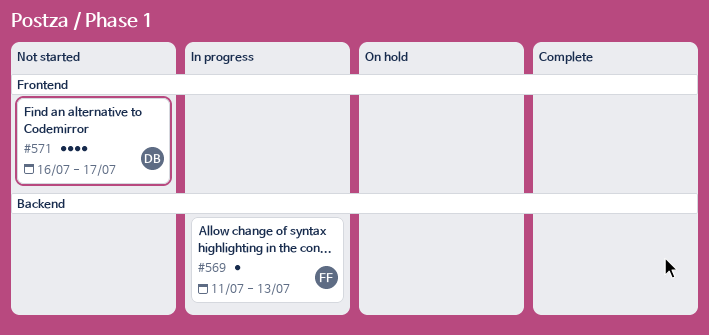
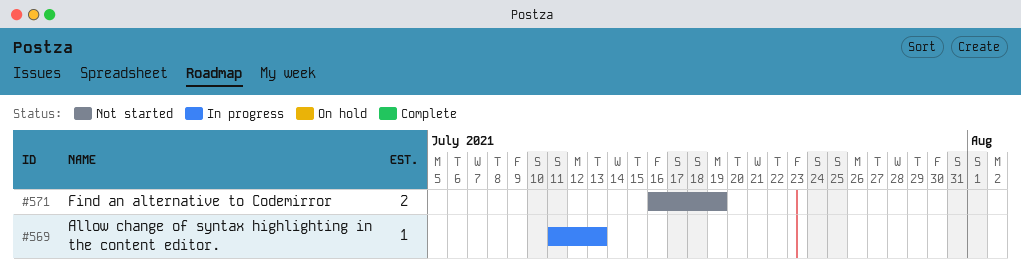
#571, estimate: 4 -> 2
#571, due: Jul 17 -> Jul 19

